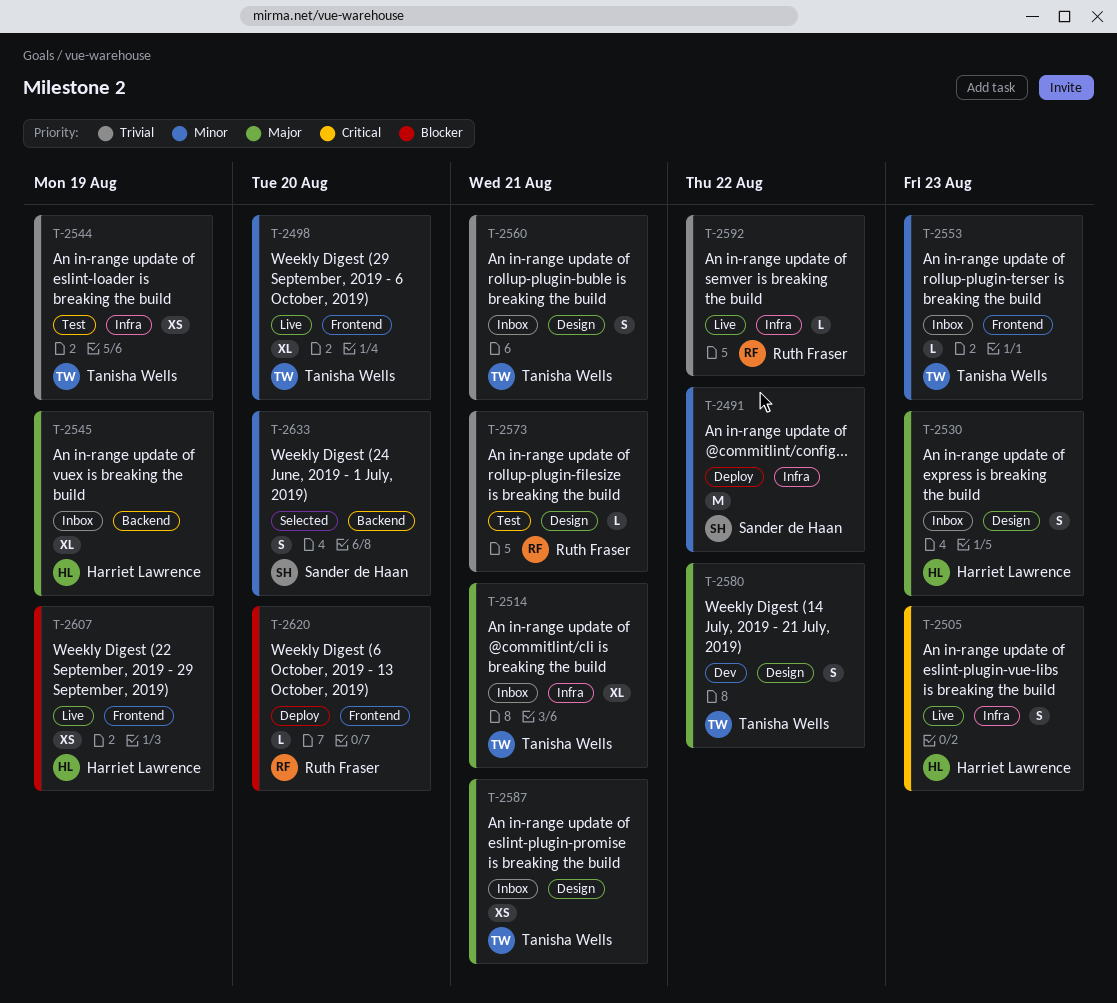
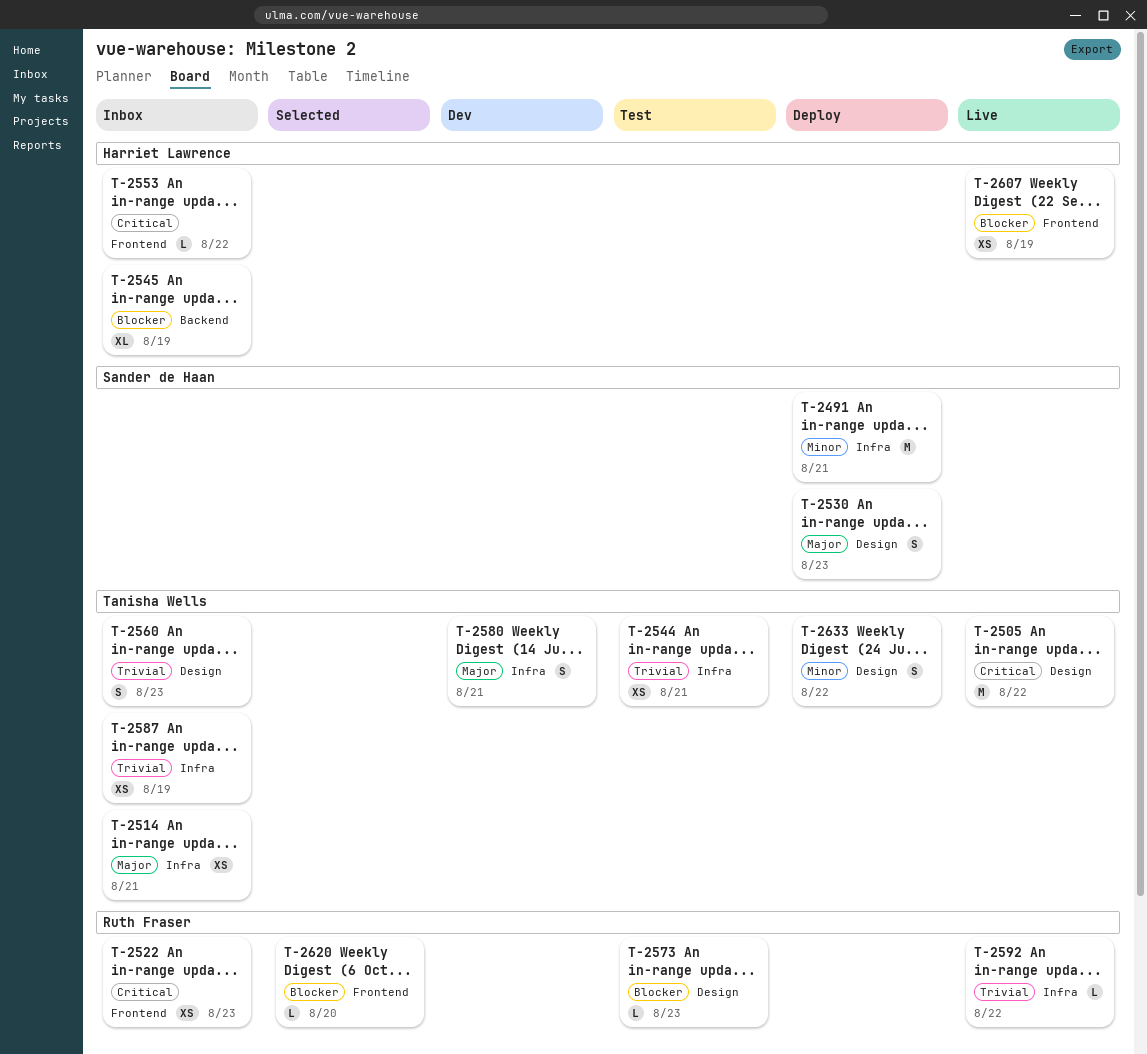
T-2491, due: Aug 22 -> Aug 21
T-2498: present -> none
T-2505, owner: Harriet Lawrence -> Tanisha Wells
T-2505, label: Infra -> Design
T-2505, estimate: S -> M
T-2505, due: Aug 23 -> Aug 22
T-2514, estimate: XL -> XS
T-2522: none -> present
T-2530, status: Inbox -> Deploy
T-2530, owner: Harriet Lawrence -> Sander de Haan
T-2544, due: Aug 19 -> Aug 21
T-2545, priority: Major -> Blocker
T-2553, owner: Tanisha Wells -> Harriet Lawrence
T-2553, priority: Minor -> Critical
T-2553, due: Aug 23 -> Aug 22
T-2560, due: Aug 21 -> Aug 23
T-2573, priority: Trivial -> Blocker
T-2573, due: Aug 21 -> Aug 23
T-2580, label: Design -> Infra
T-2580, due: Aug 22 -> Aug 21
T-2587, priority: Major -> Trivial
T-2587, label: Design -> Infra
T-2587, due: Aug 21 -> Aug 19
T-2620, status: Deploy -> Selected
T-2633, status: Selected -> Deploy
T-2633, owner: Sander de Haan -> Tanisha Wells
T-2633, label: Backend -> Design
T-2633, due: Aug 20 -> Aug 22

